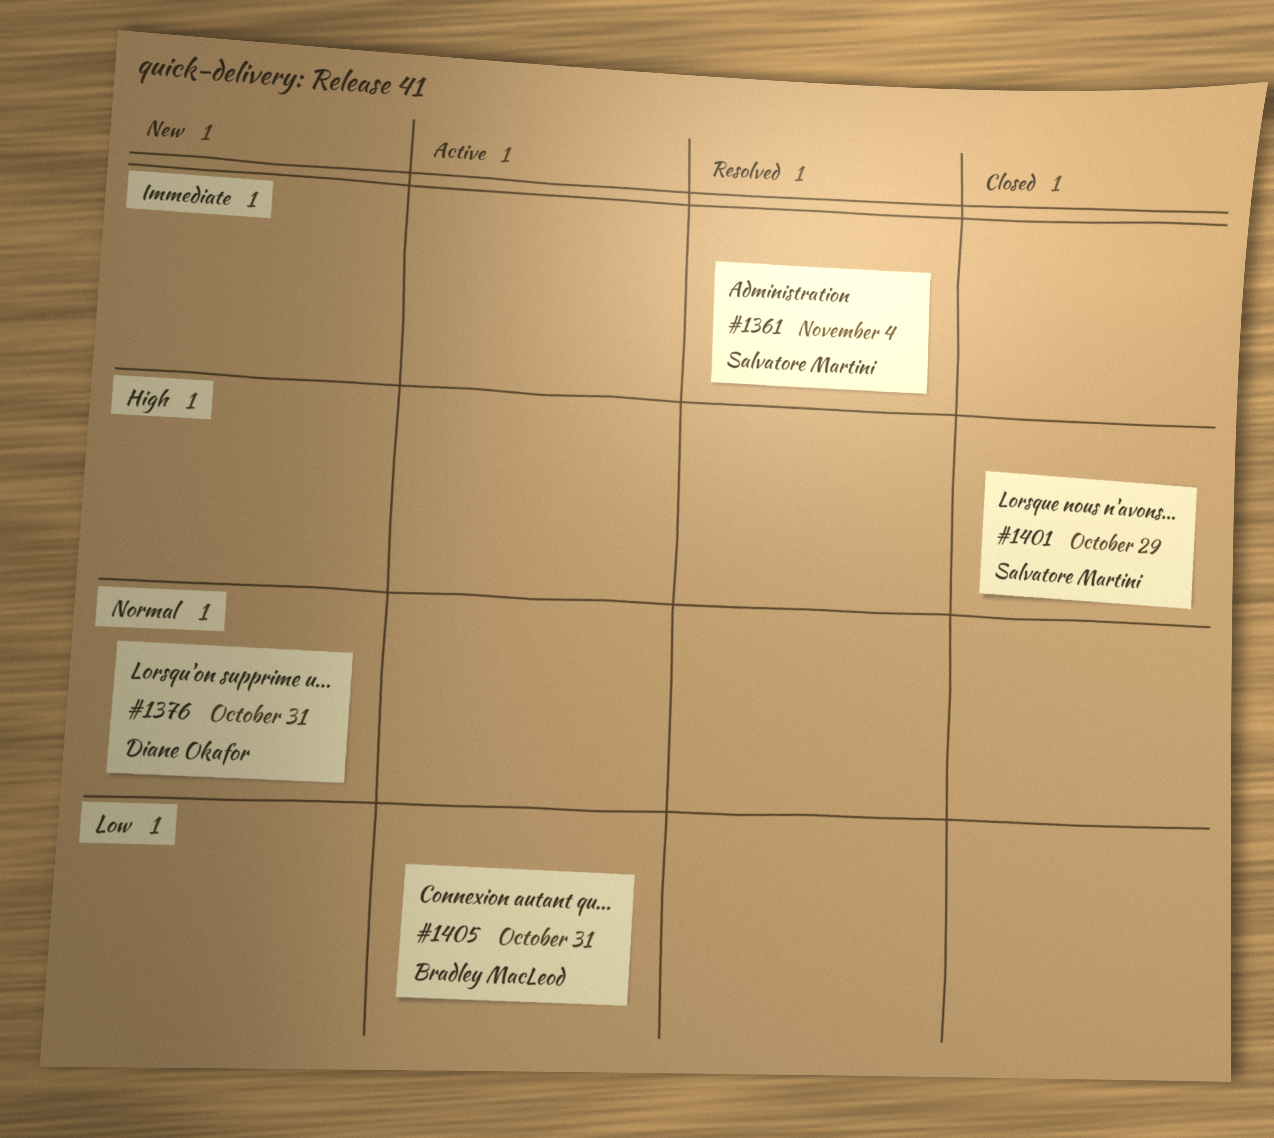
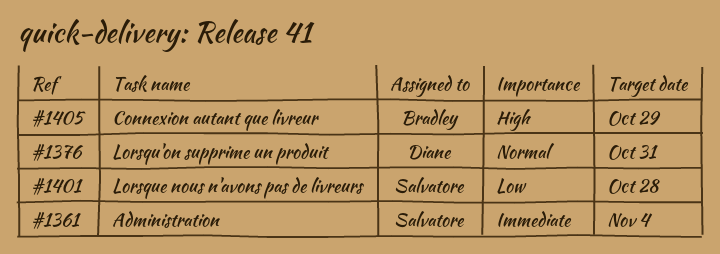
#1401, priority: High -> Low
#1401, due: Oct 29 -> Oct 28
#1405, priority: Low -> High
#1405, due: Oct 31 -> Oct 29

